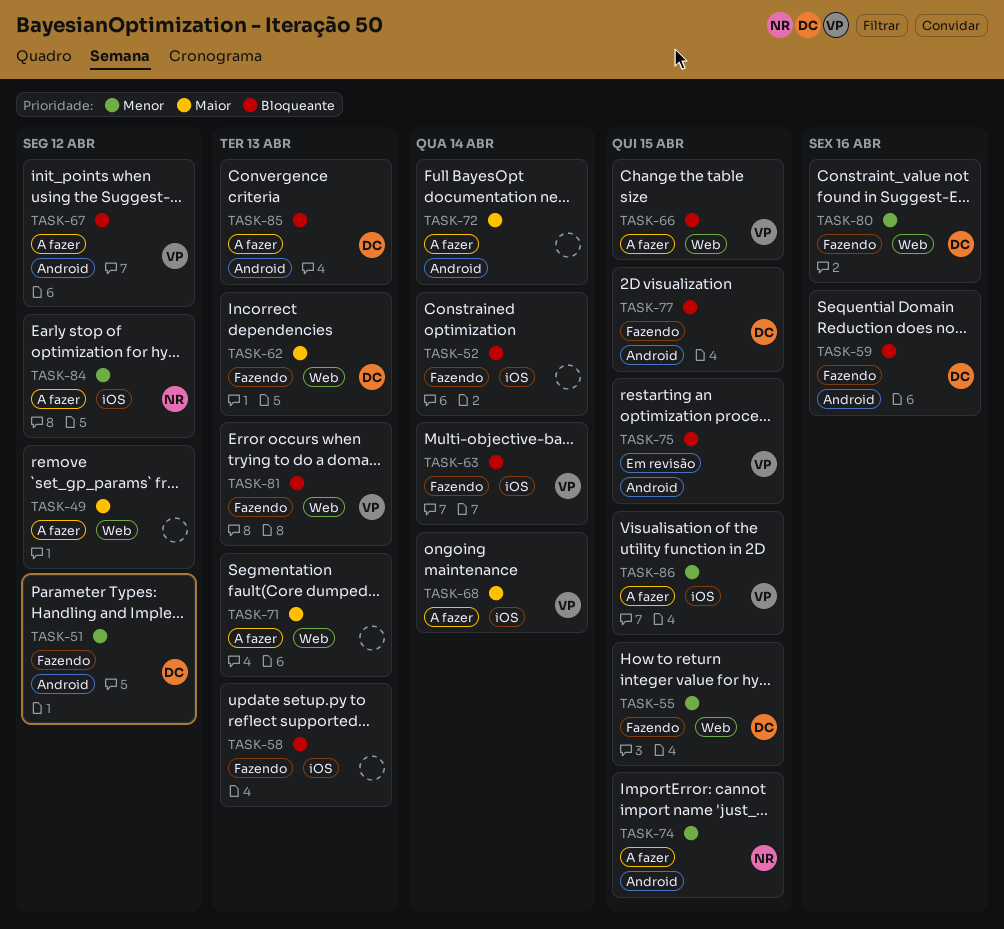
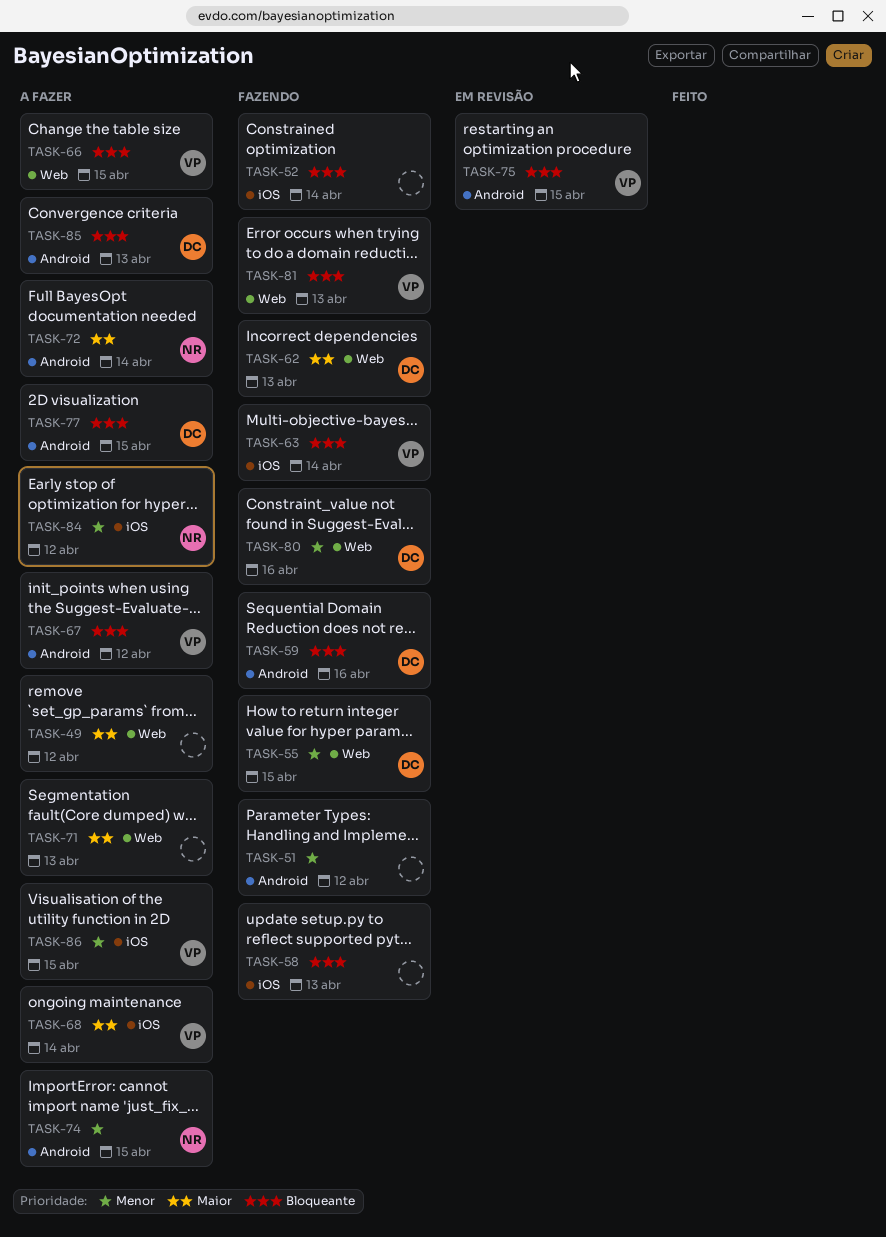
TASK-51, owner: DC -> none
TASK-72, owner: none -> NR
TASK-77, status: Fazendo -> A fazer

